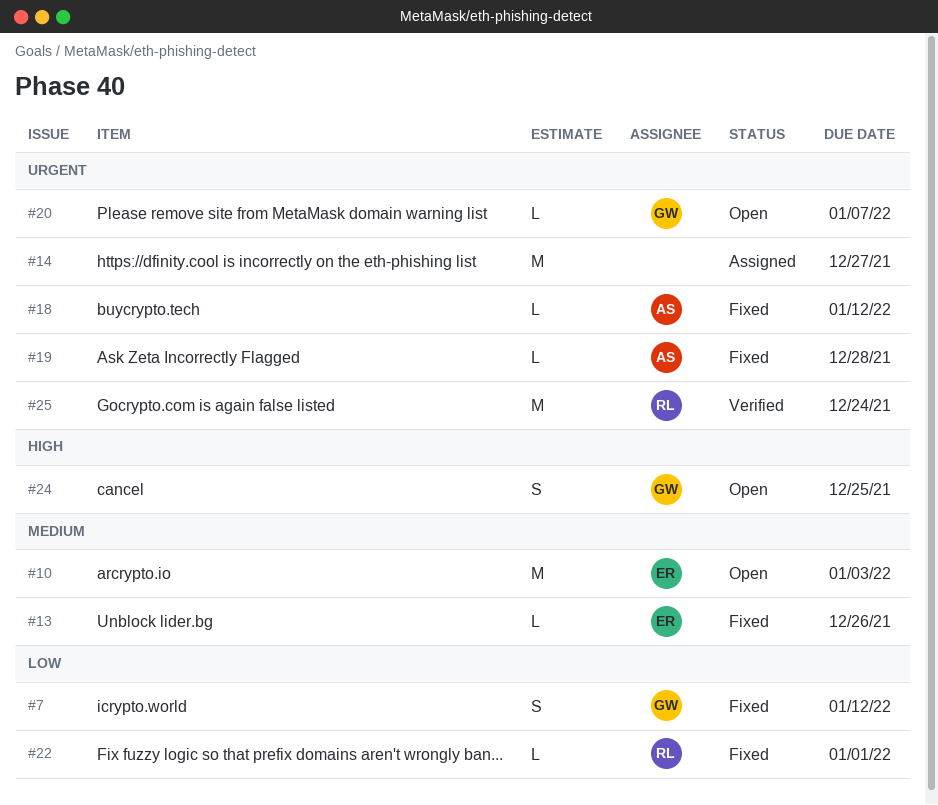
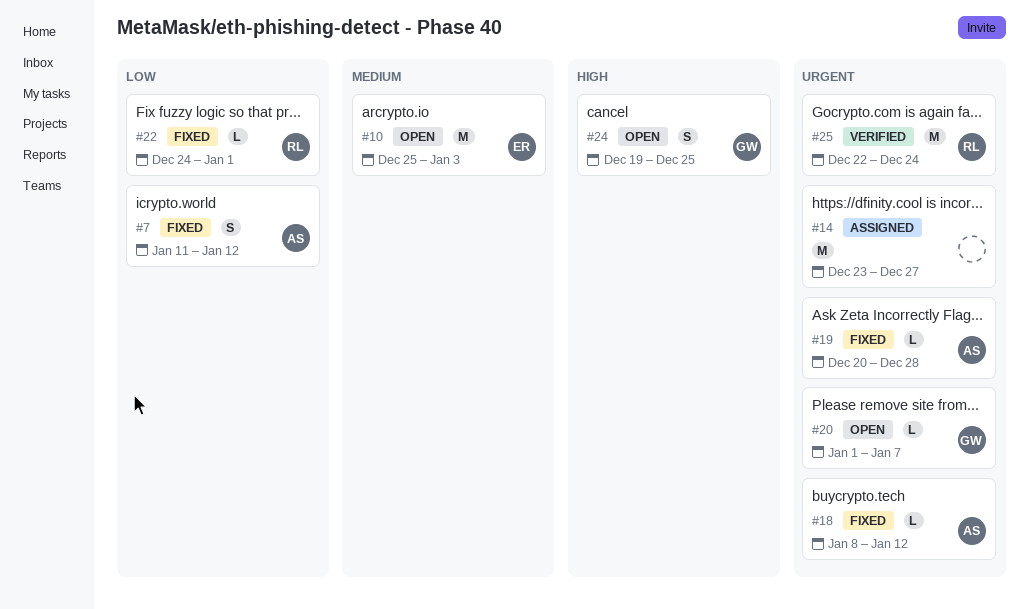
#7, owner: GW -> AS
#13: present -> none

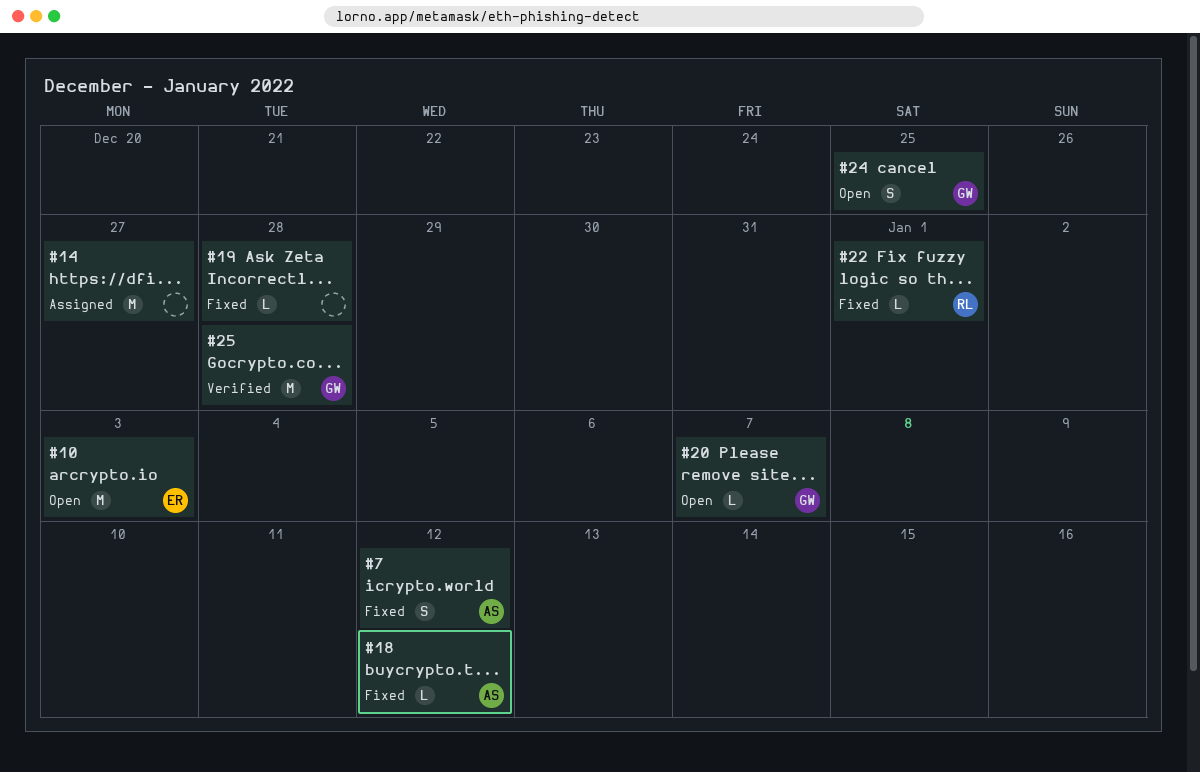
#19, owner: AS -> none
#25, owner: RL -> GW
#25, due: Dec 24 -> Dec 28

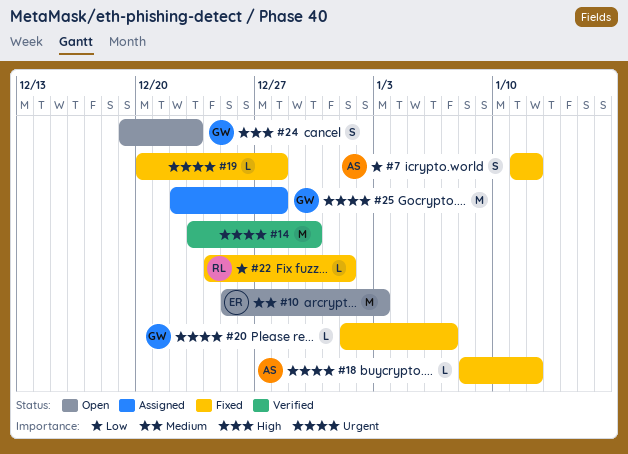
#14, status: Assigned -> Verified
#14, due: Dec 27 -> Dec 30
#20, status: Open -> Fixed
#24, due: Dec 25 -> Dec 23
#25, status: Verified -> Assigned

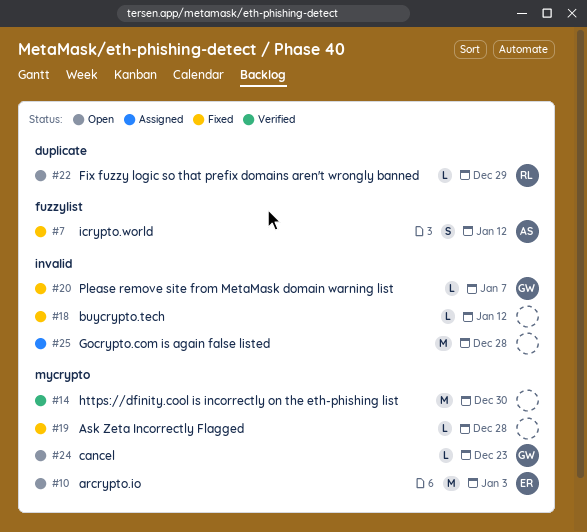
#18, owner: AS -> none
#22, status: Fixed -> Open
#22, due: Jan 1 -> Dec 29
#24, estimate: S -> L
#25, owner: GW -> none

